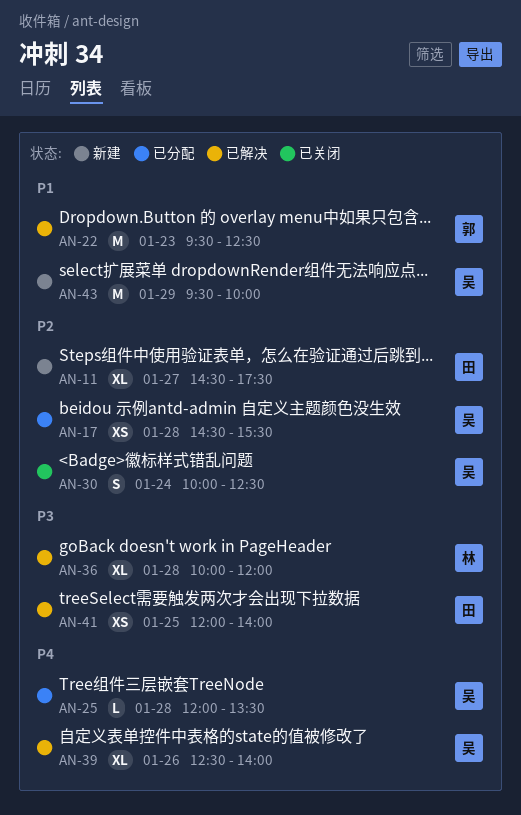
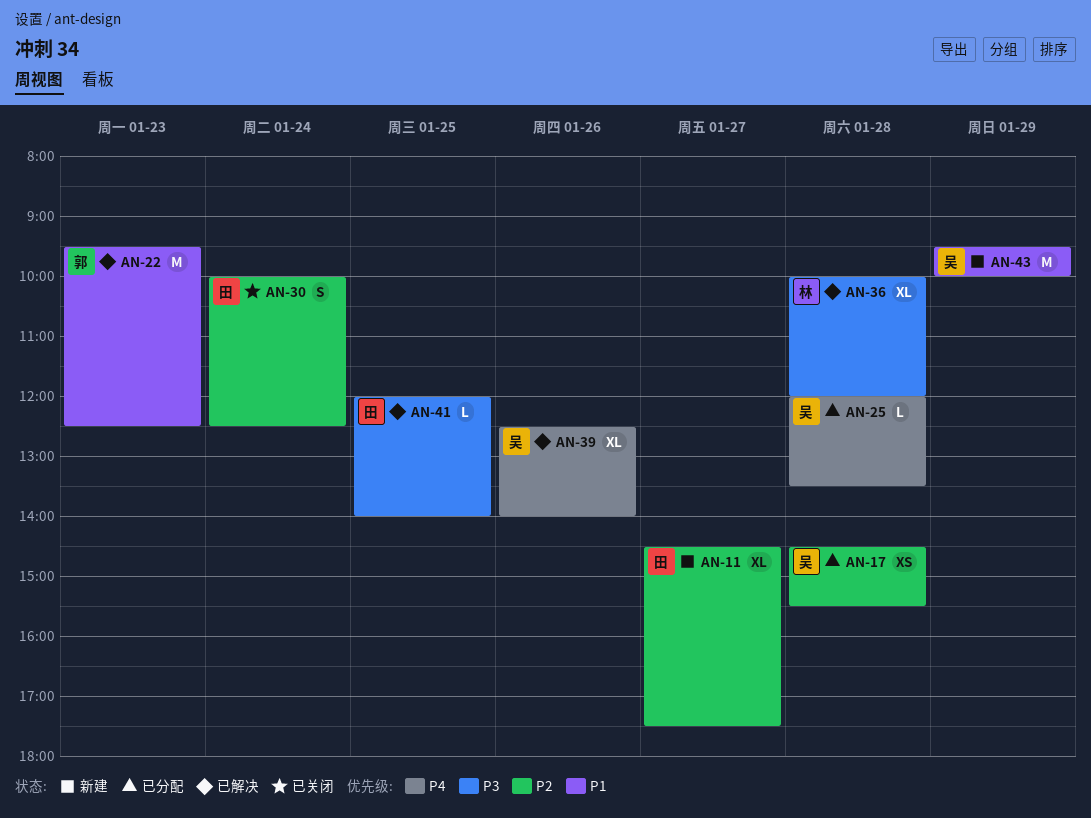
AN-30, owner: 吴 -> 田
AN-41, estimate: XS -> L

